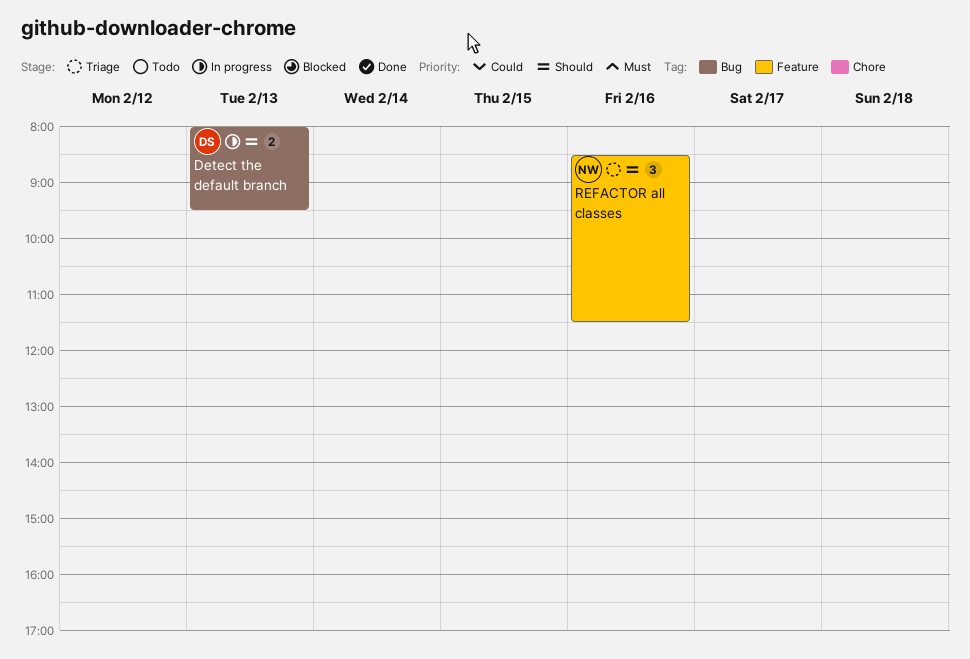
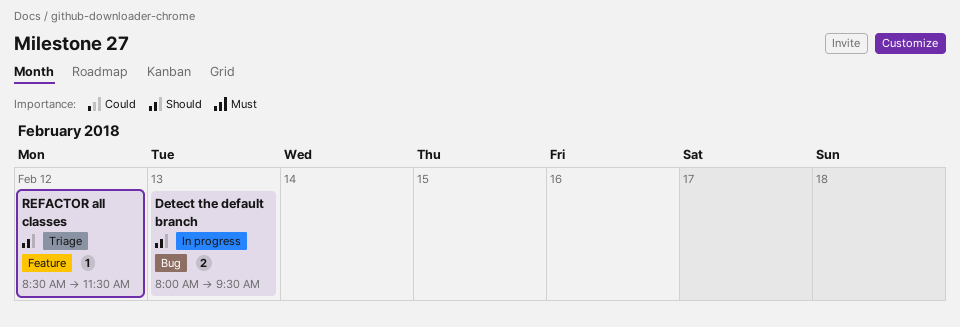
REFACTOR all classes, estimate: 3 -> 1
REFACTOR all classes, day: Feb 16 -> Feb 12

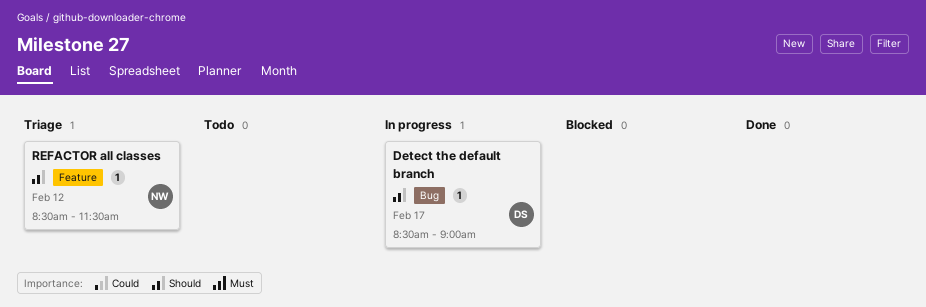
Detect the default branch, estimate: 2 -> 1
Detect the default branch, day: Feb 13 -> Feb 17
Detect the default branch, begins: 08:00 -> 08:30
Detect the default branch, ends: 09:30 -> 09:00

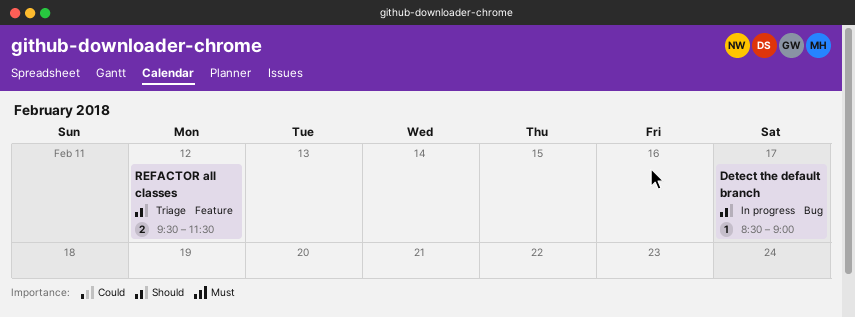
REFACTOR all classes, estimate: 1 -> 2
REFACTOR all classes, begins: 08:30 -> 09:30

